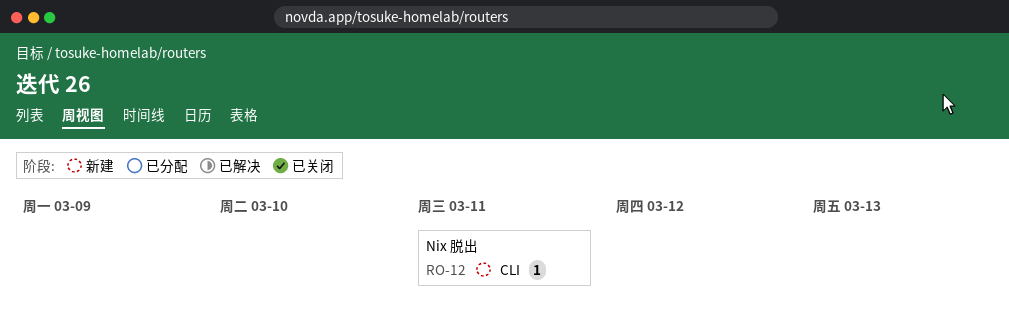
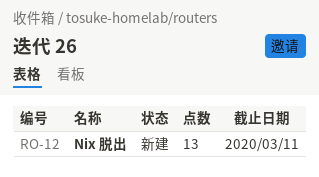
RO-12, estimate: 1 -> 13

